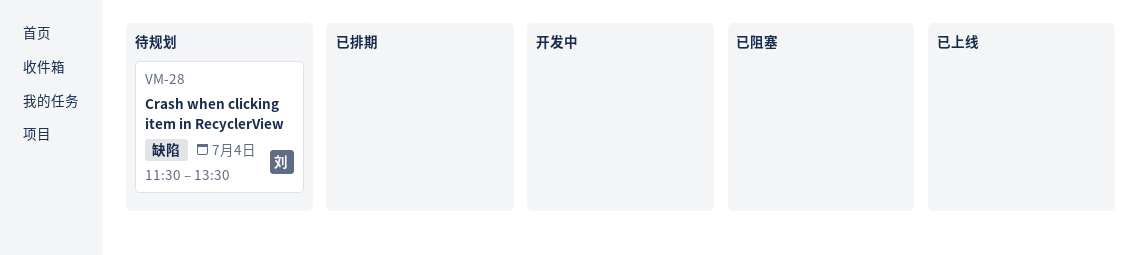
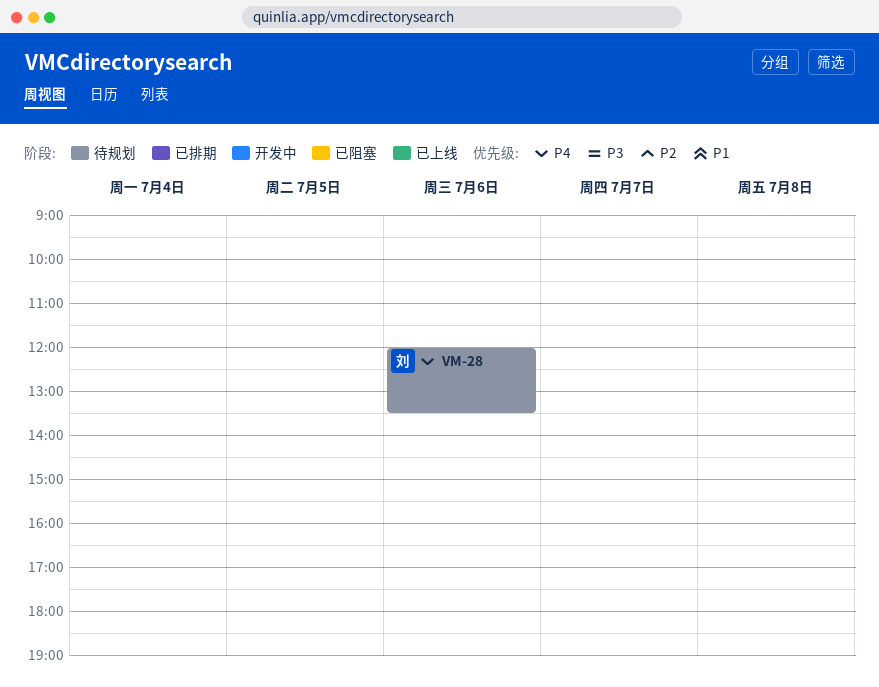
VM-28, day: Jul 4 -> Jul 6
VM-28, begins: 11:30 -> 12:00

